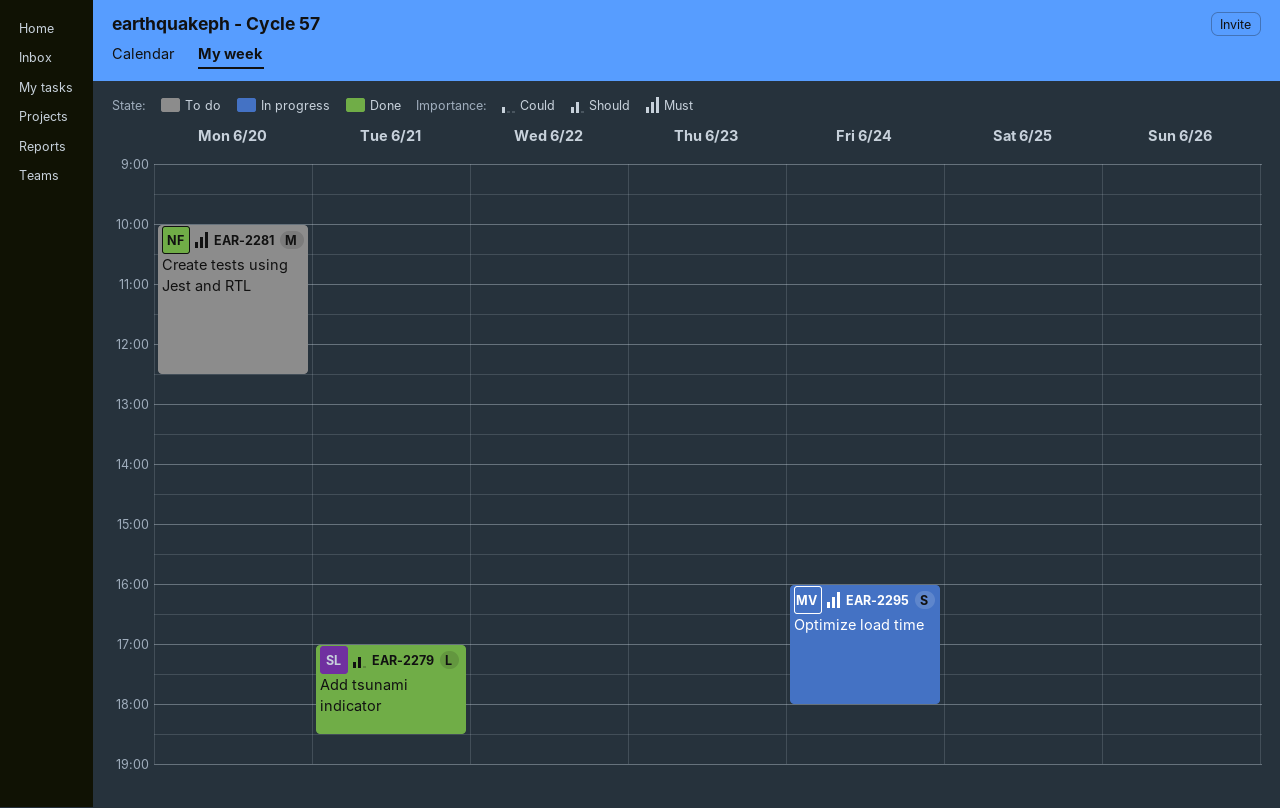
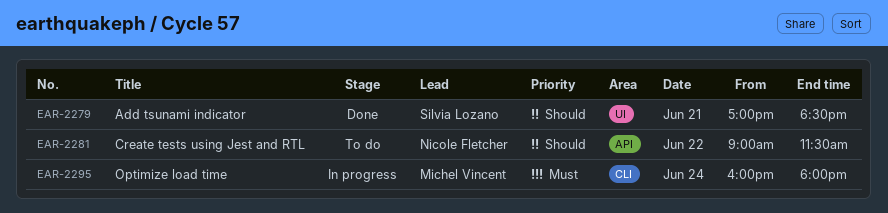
EAR-2281, priority: Must -> Should
EAR-2281, day: Jun 20 -> Jun 22
EAR-2281, begins: 10:00 -> 09:00
EAR-2281, ends: 12:30 -> 11:30

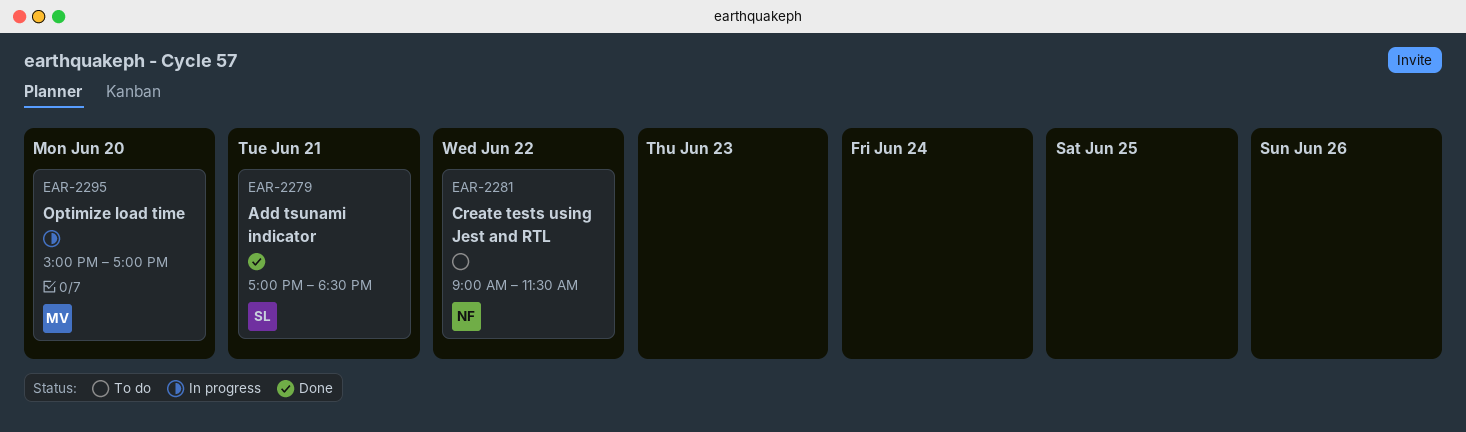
EAR-2295, day: Jun 24 -> Jun 20
EAR-2295, begins: 16:00 -> 15:00
EAR-2295, ends: 18:00 -> 17:00

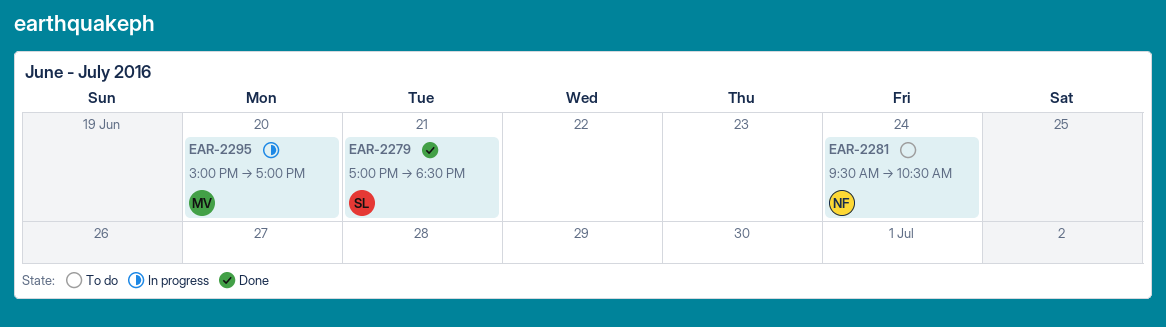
EAR-2281, day: Jun 22 -> Jun 24
EAR-2281, begins: 09:00 -> 09:30
EAR-2281, ends: 11:30 -> 10:30

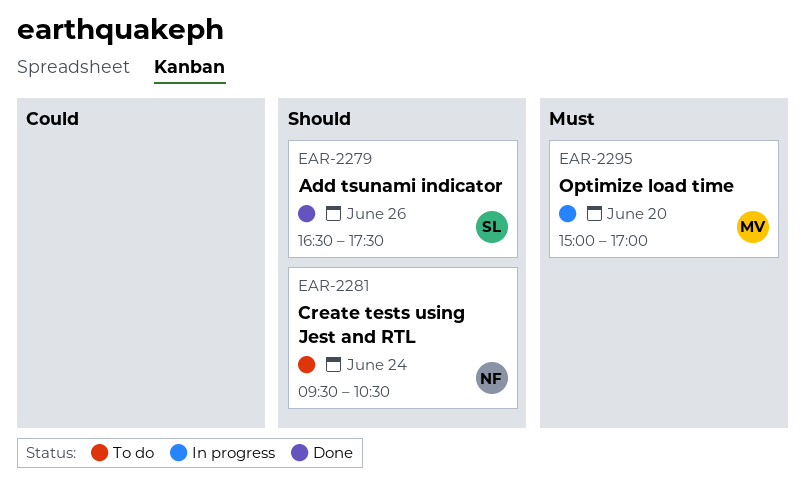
EAR-2279, day: Jun 21 -> Jun 26
EAR-2279, begins: 17:00 -> 16:30
EAR-2279, ends: 18:30 -> 17:30

